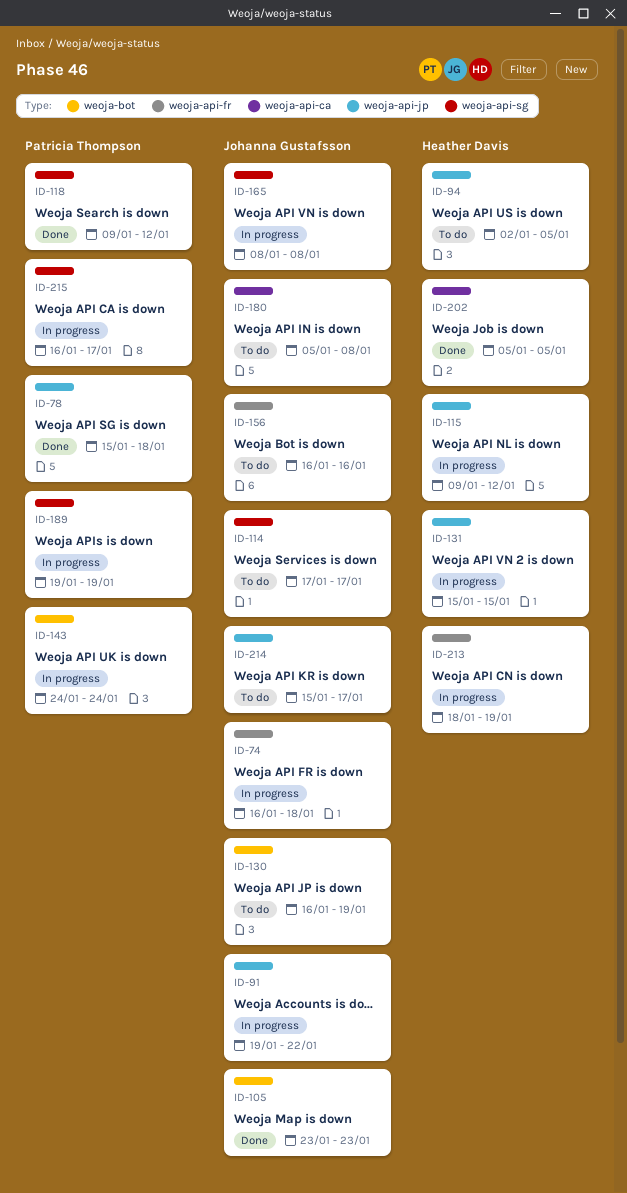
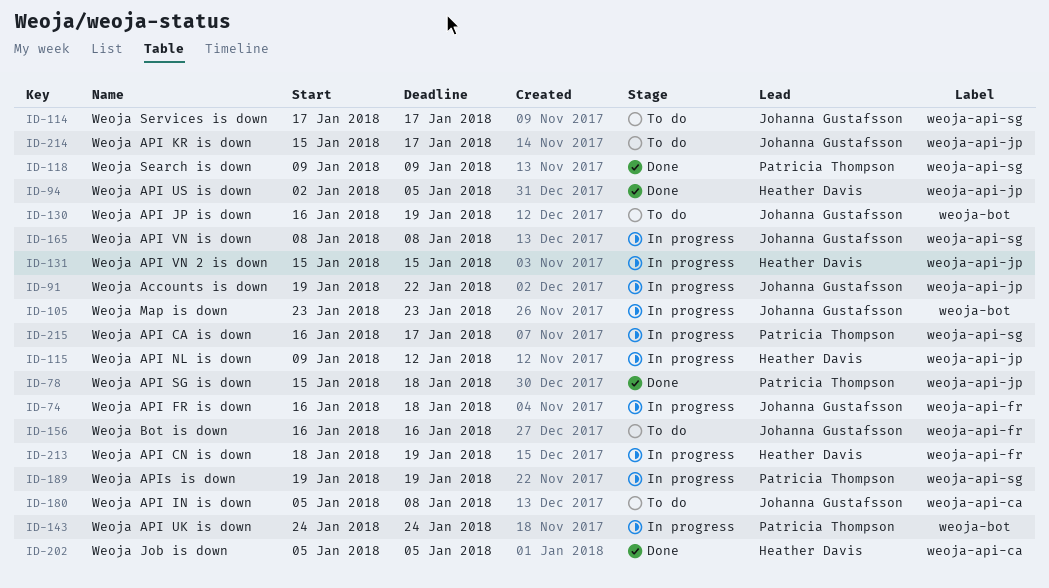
ID-94, status: To do -> Done
ID-105, status: Done -> In progress
ID-118, due: Jan 12 -> Jan 9

